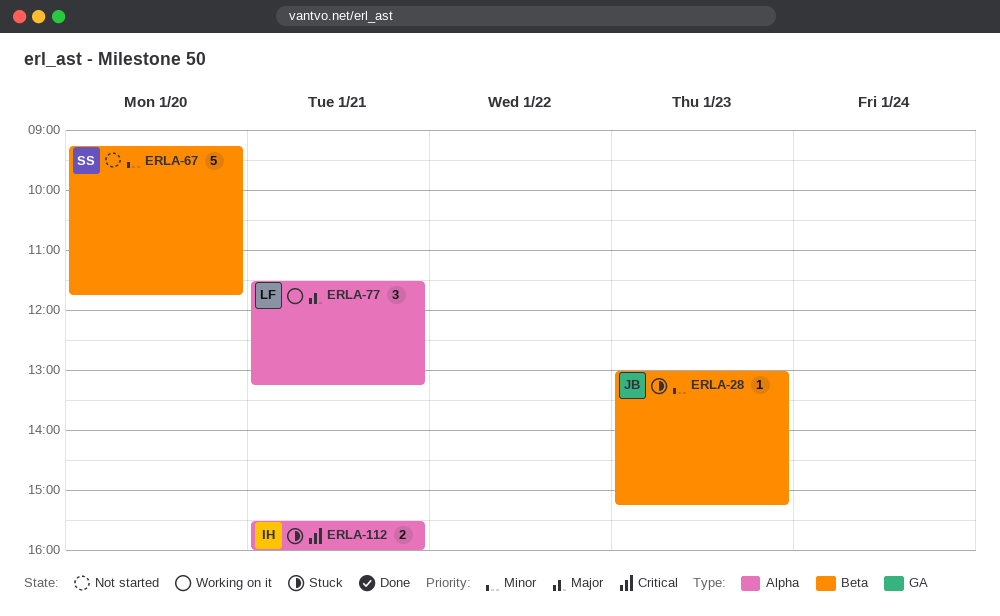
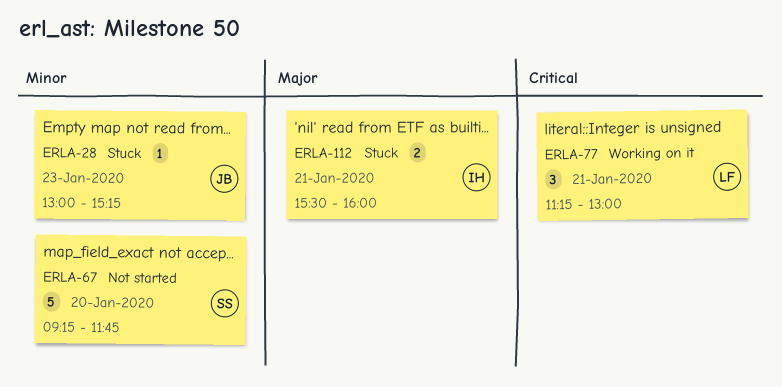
ERLA-77, priority: Major -> Critical
ERLA-77, begins: 11:30 -> 11:15
ERLA-77, ends: 13:15 -> 13:00
ERLA-112, priority: Critical -> Major

